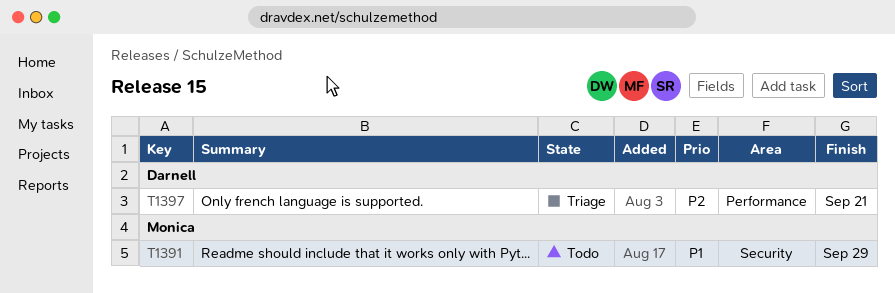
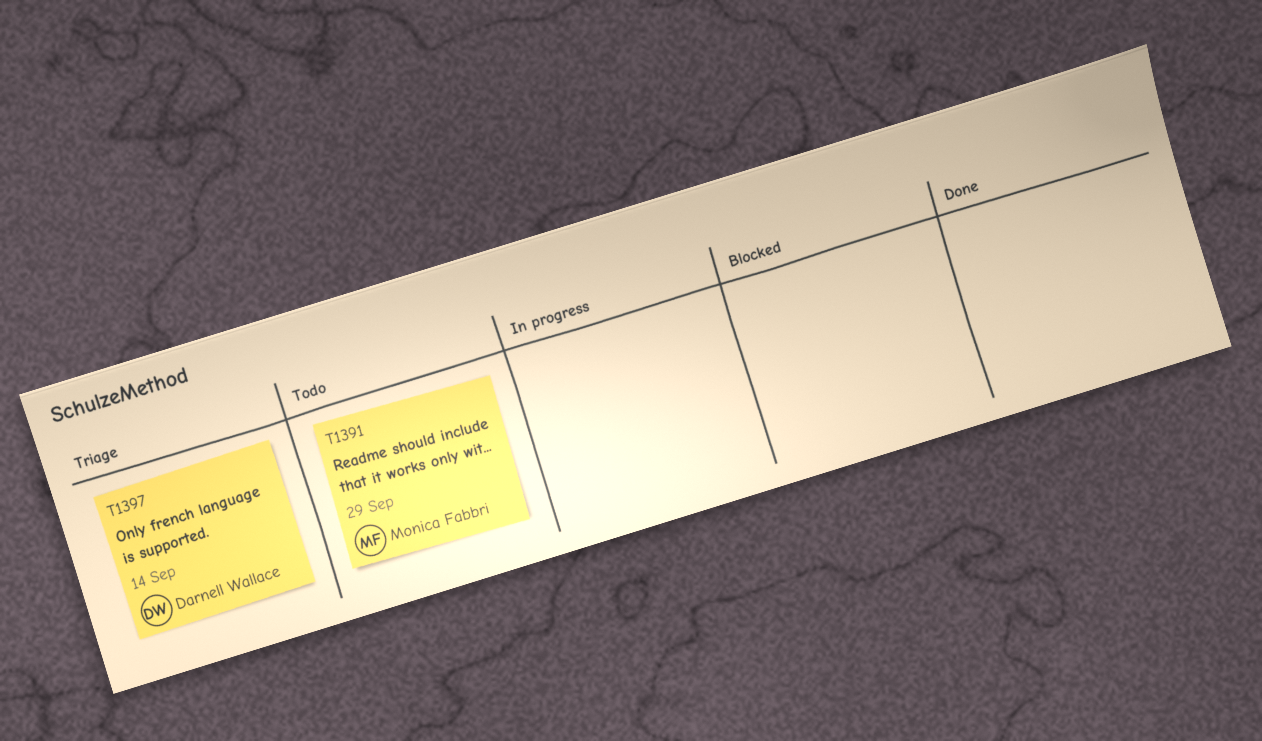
T1397, due: Sep 21 -> Sep 14

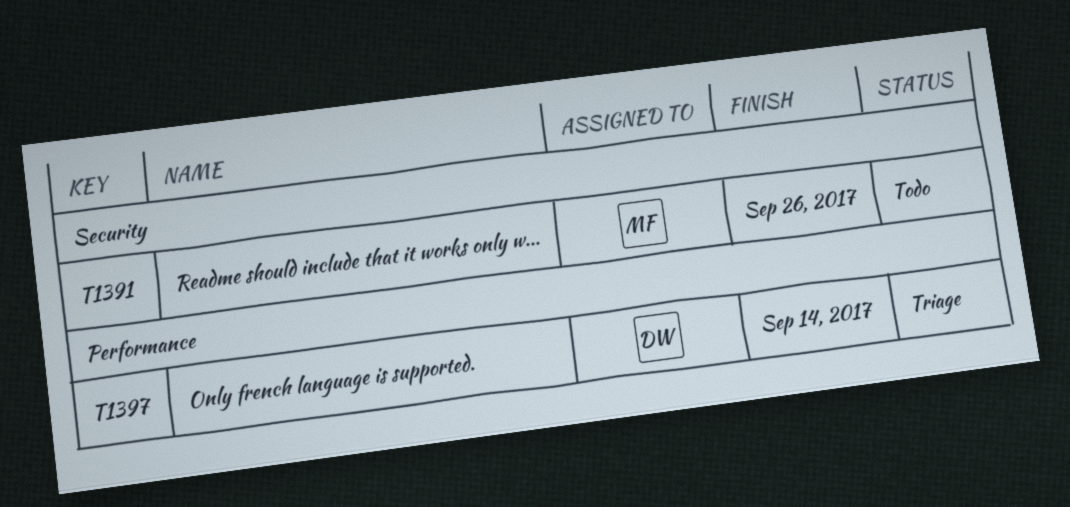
T1391, due: Sep 29 -> Sep 26

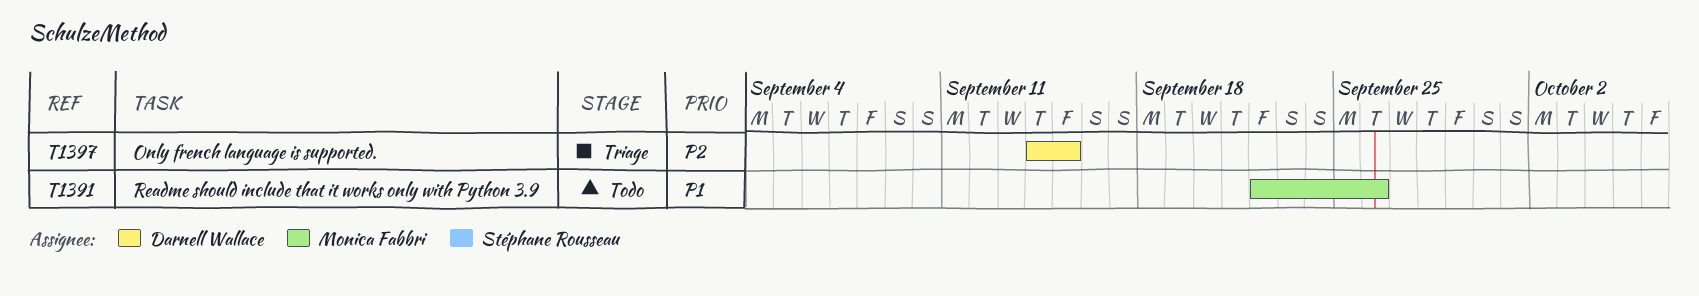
T1397, due: Sep 14 -> Sep 15

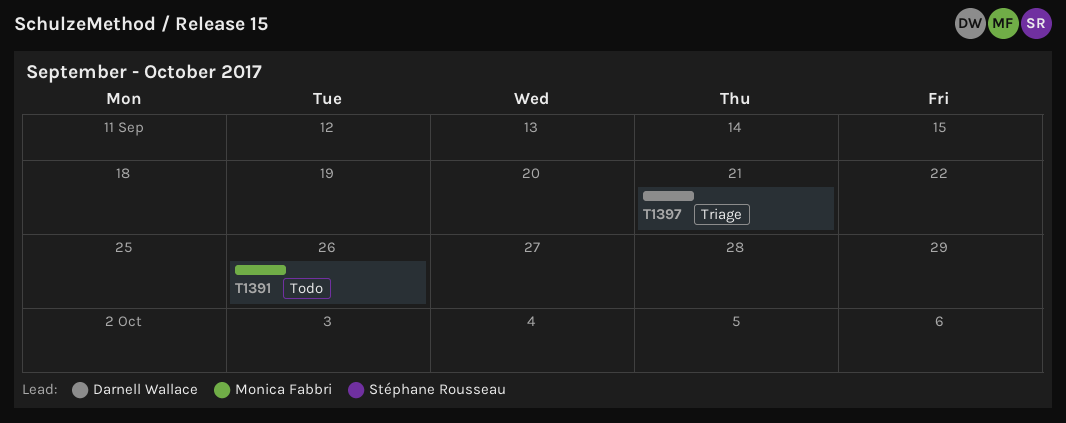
T1397, due: Sep 15 -> Sep 21

